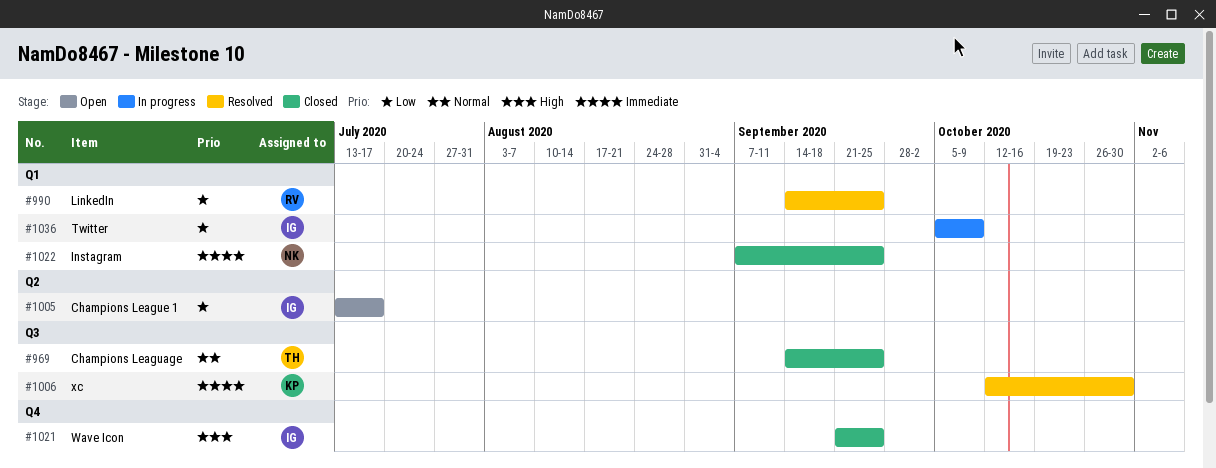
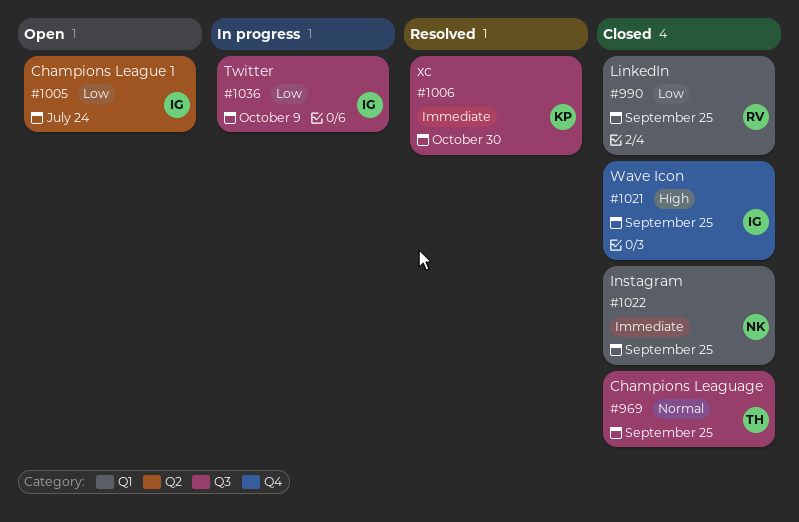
#990, status: Resolved -> Closed
#1005, due: Jul 17 -> Jul 24
#1036, label: Q1 -> Q3

